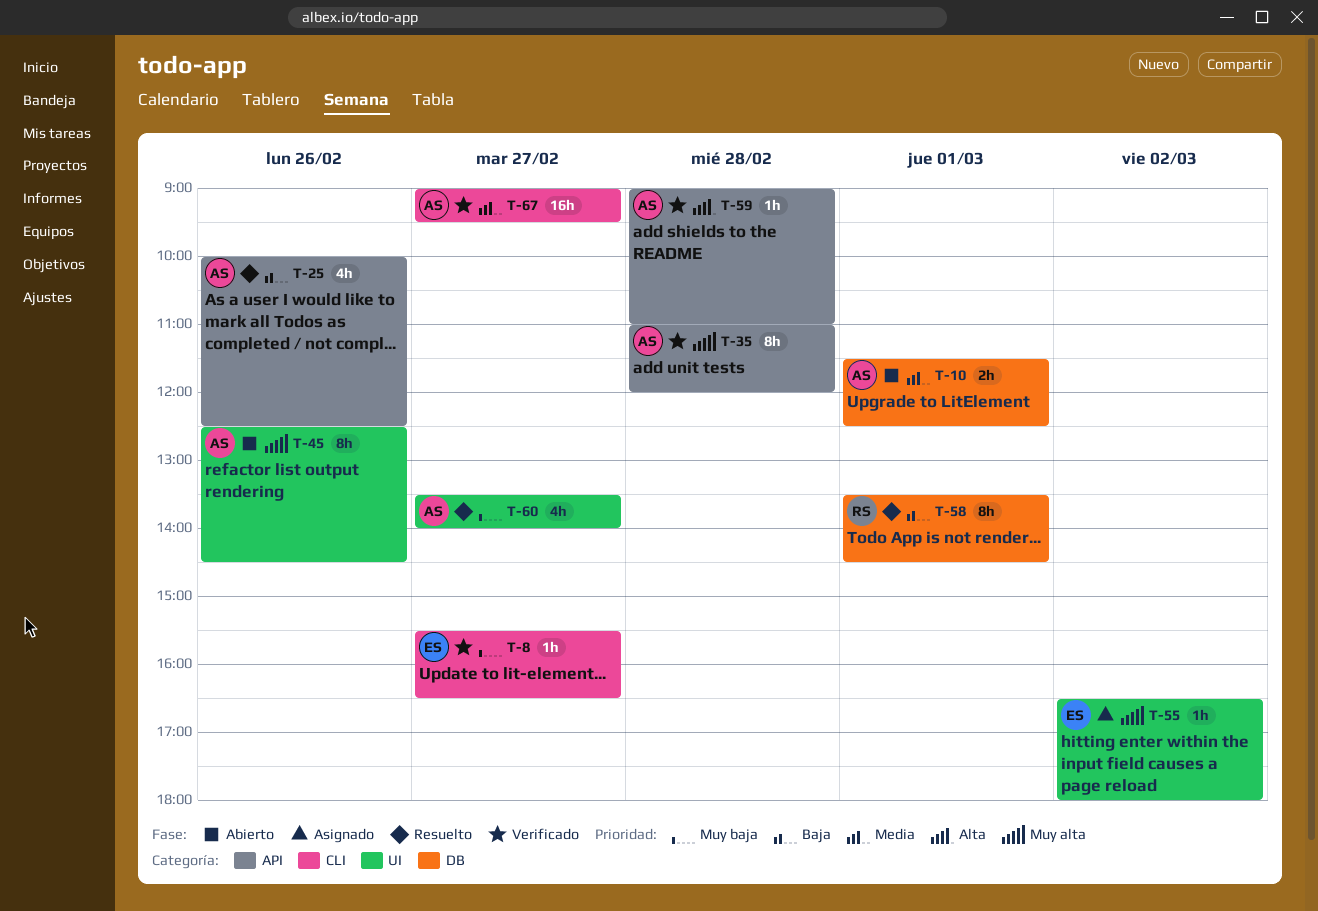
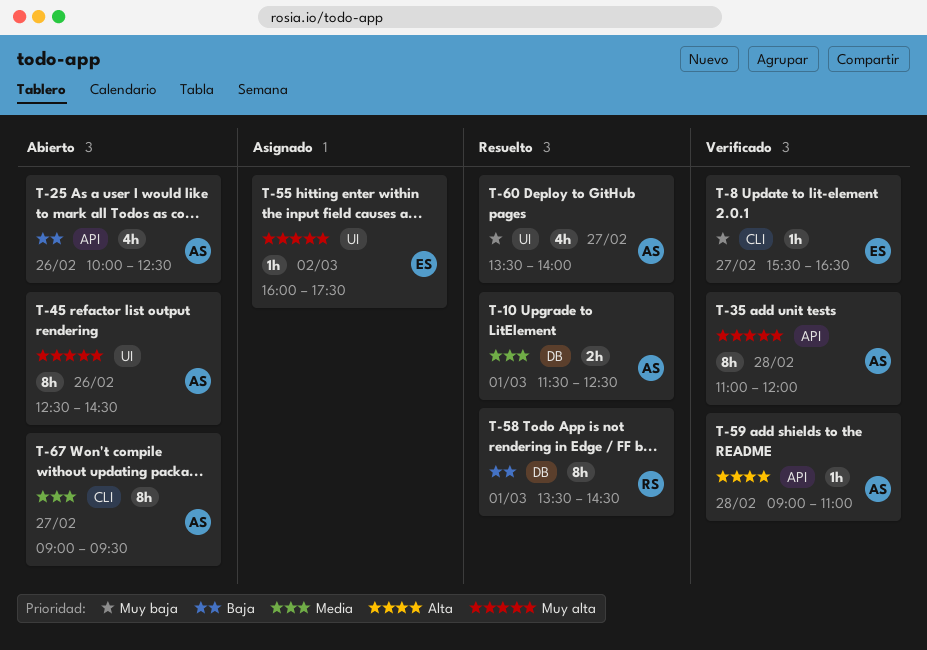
T-10, status: Abierto -> Resuelto
T-25, status: Resuelto -> Abierto
T-55, begins: 16:30 -> 16:00
T-55, ends: 18:00 -> 17:30
T-67, status: Verificado -> Abierto
T-67, estimate: 16h -> 8h

